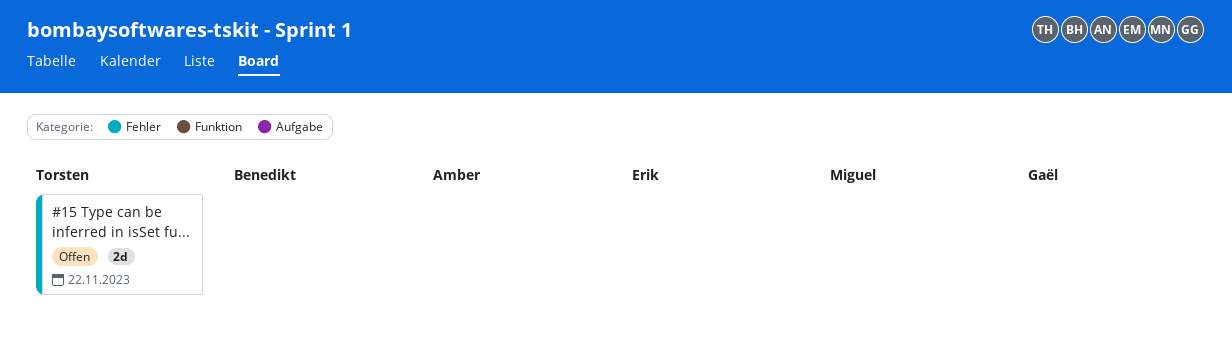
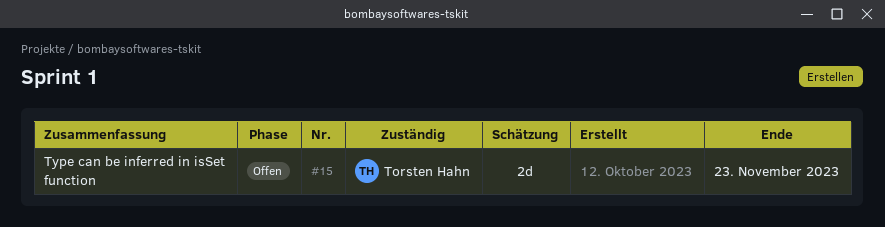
#15, due: Nov 22 -> Nov 23

